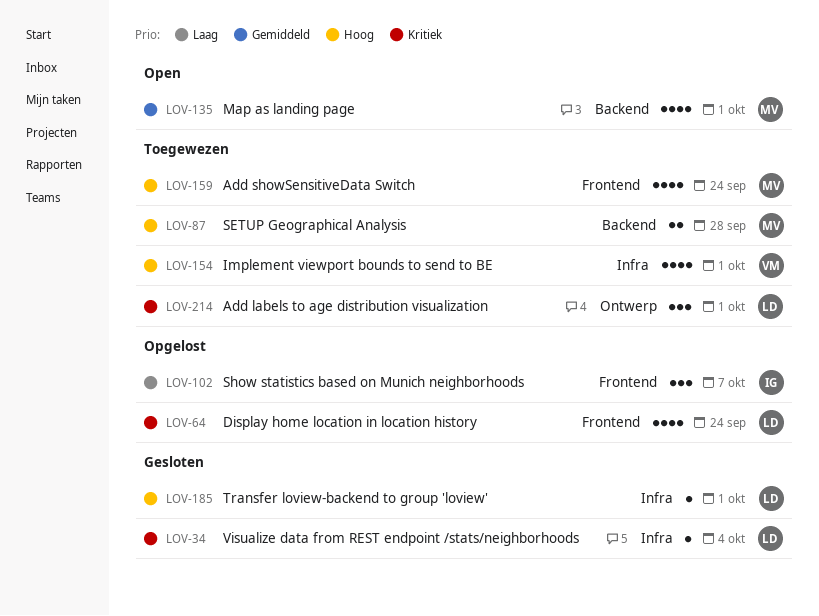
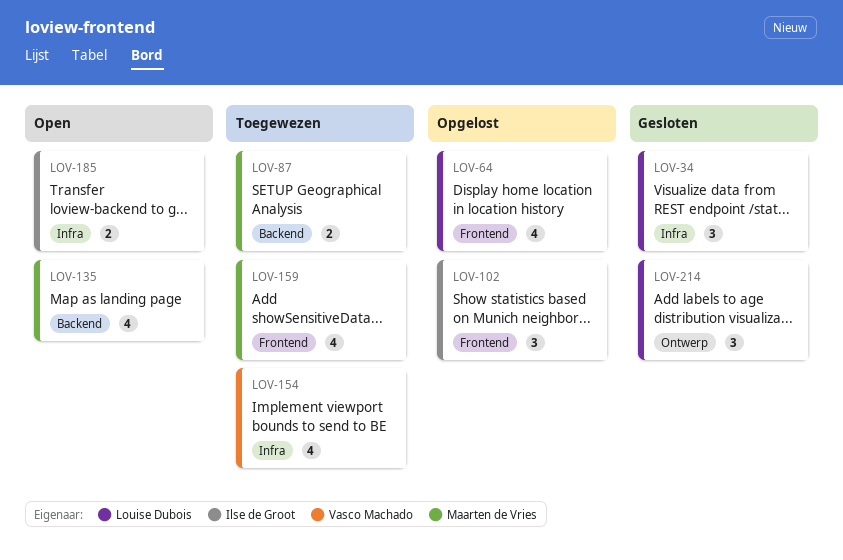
LOV-34, estimate: 1 -> 3
LOV-185, status: Gesloten -> Open
LOV-185, owner: Louise Dubois -> Ilse de Groot
LOV-185, estimate: 1 -> 2
LOV-214, status: Toegewezen -> Gesloten

